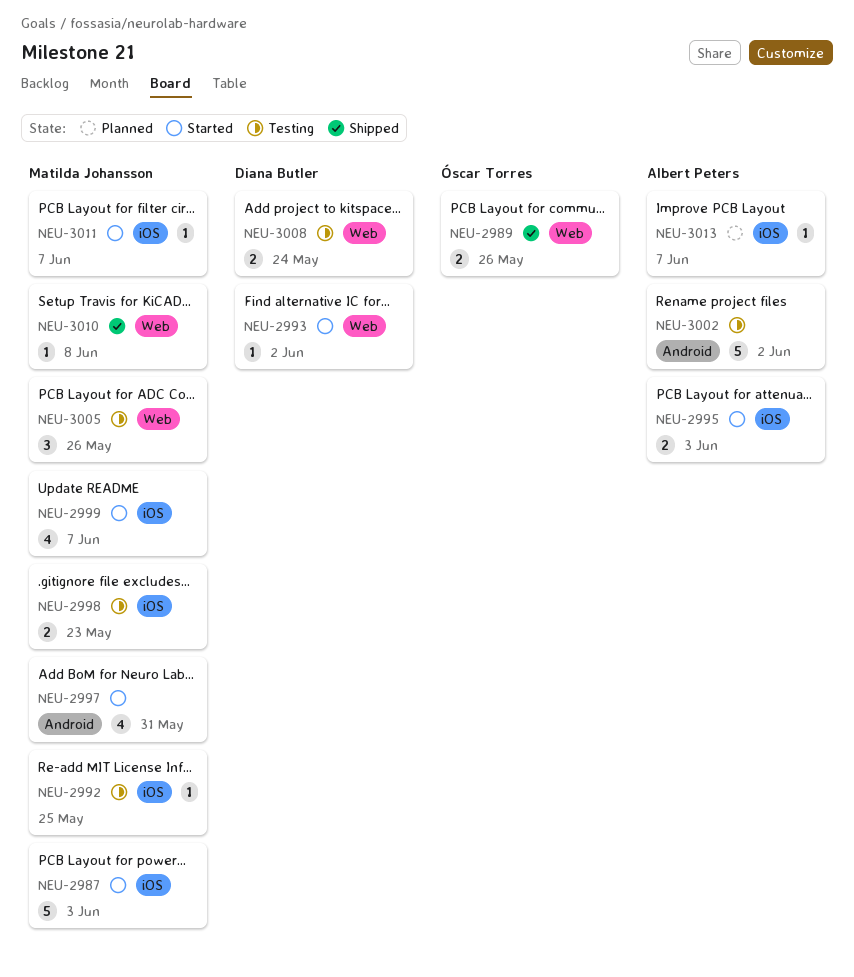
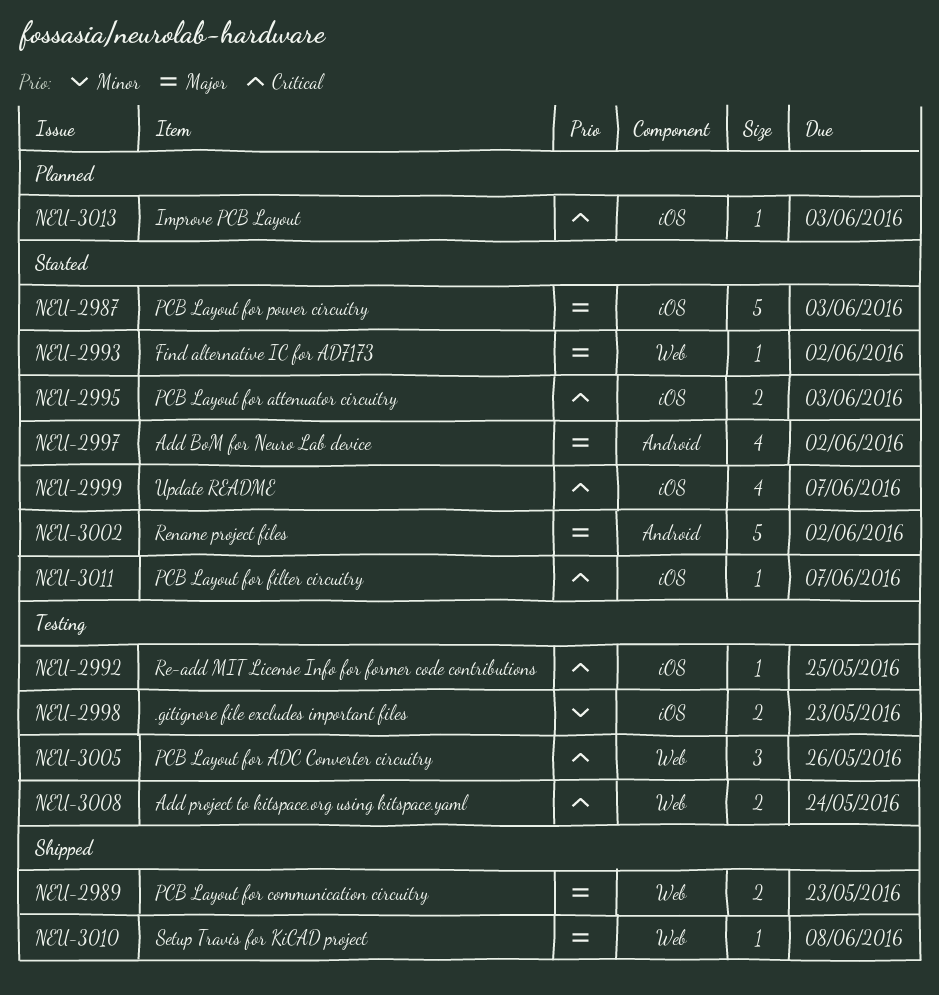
NEU-2989, due: May 26 -> May 23
NEU-2997, due: May 31 -> Jun 2
NEU-3002, status: Testing -> Started
NEU-3013, due: Jun 7 -> Jun 3

